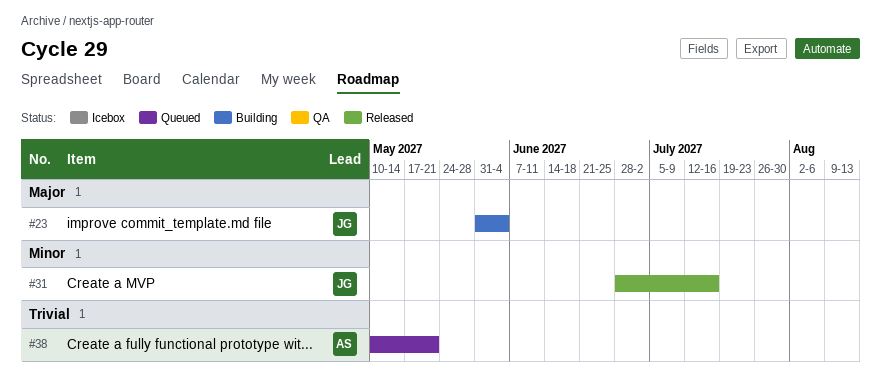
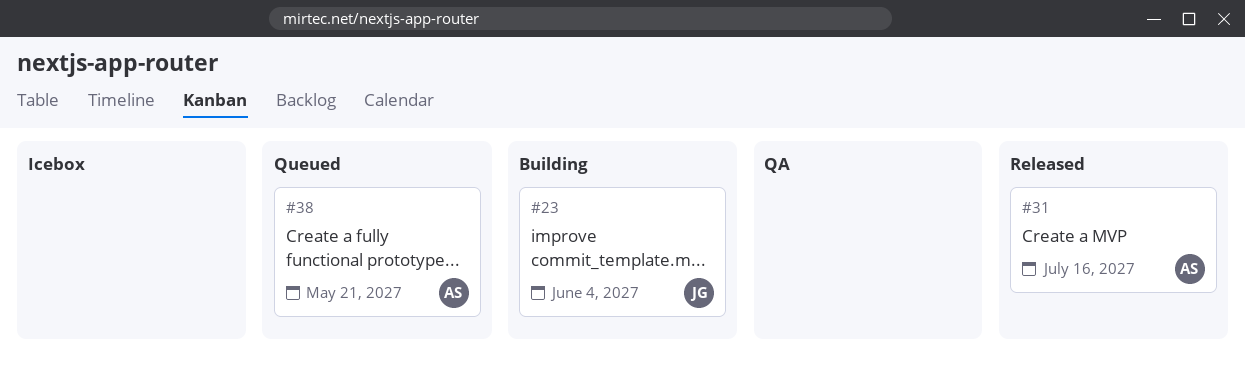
#31, owner: JG -> AS

